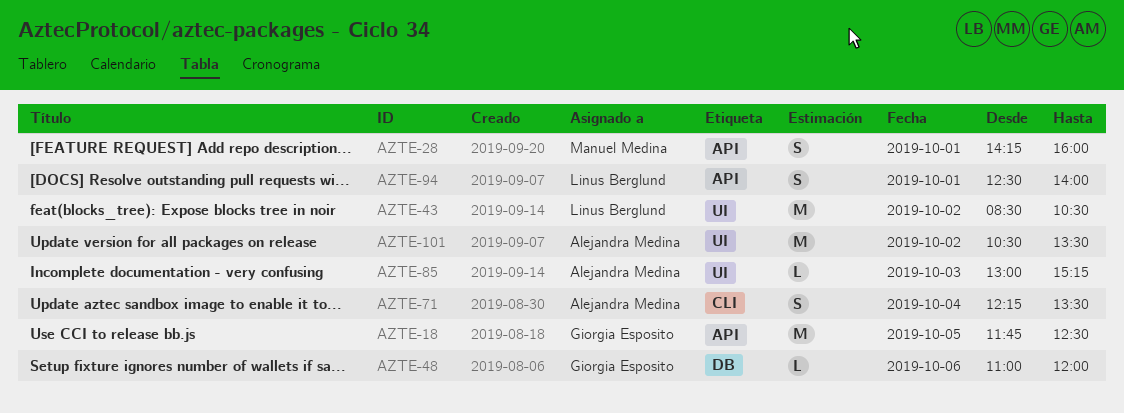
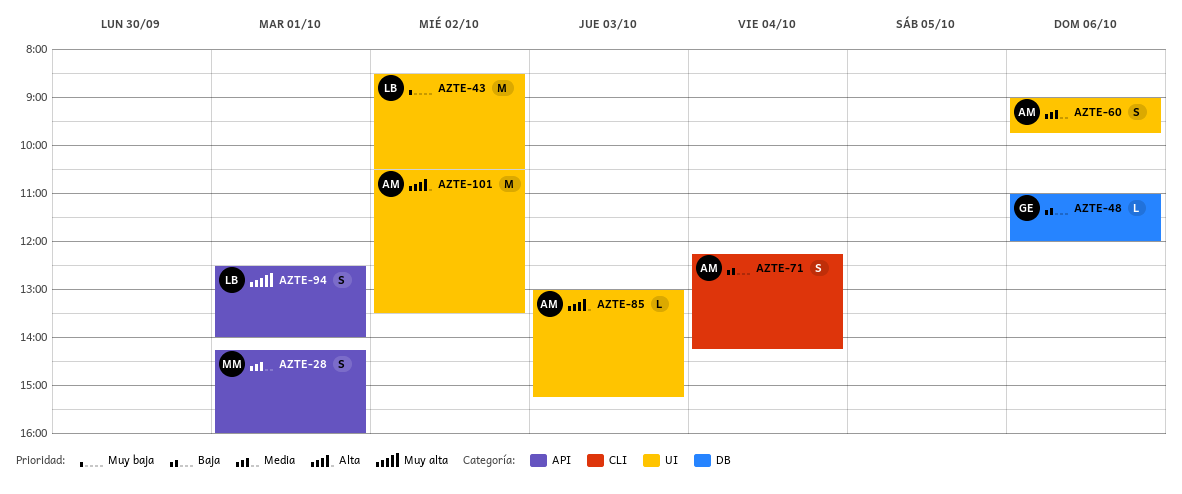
AZTE-18: present -> none
AZTE-60: none -> present
AZTE-71, ends: 13:30 -> 14:15

